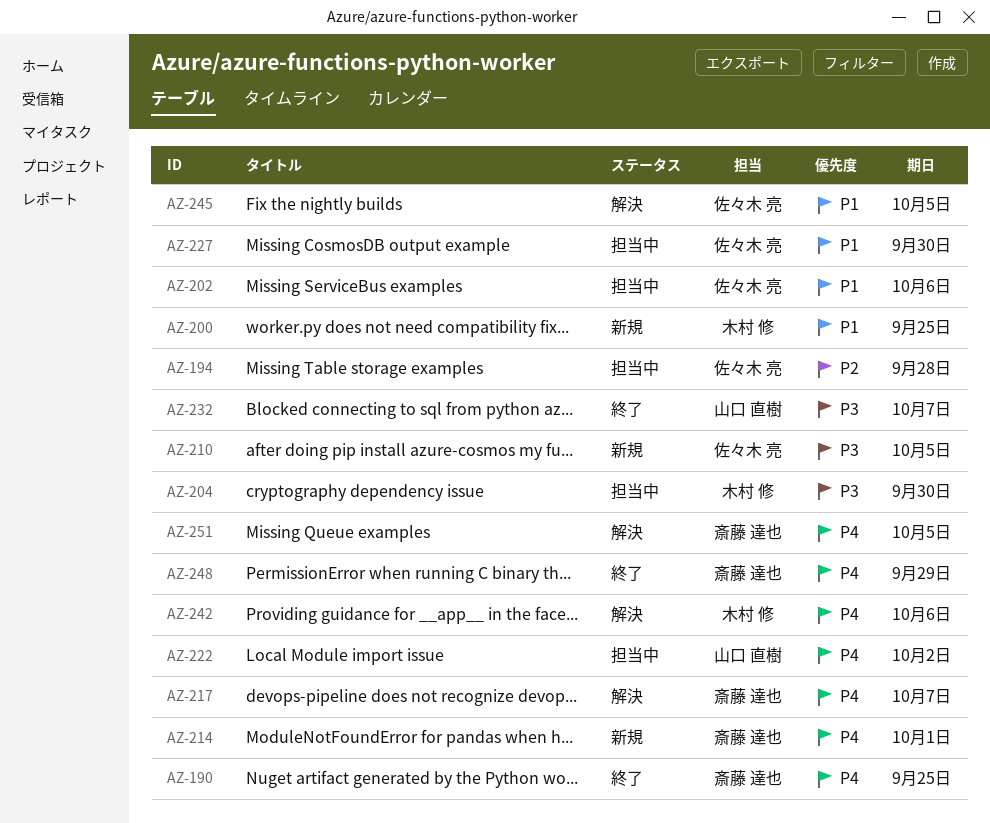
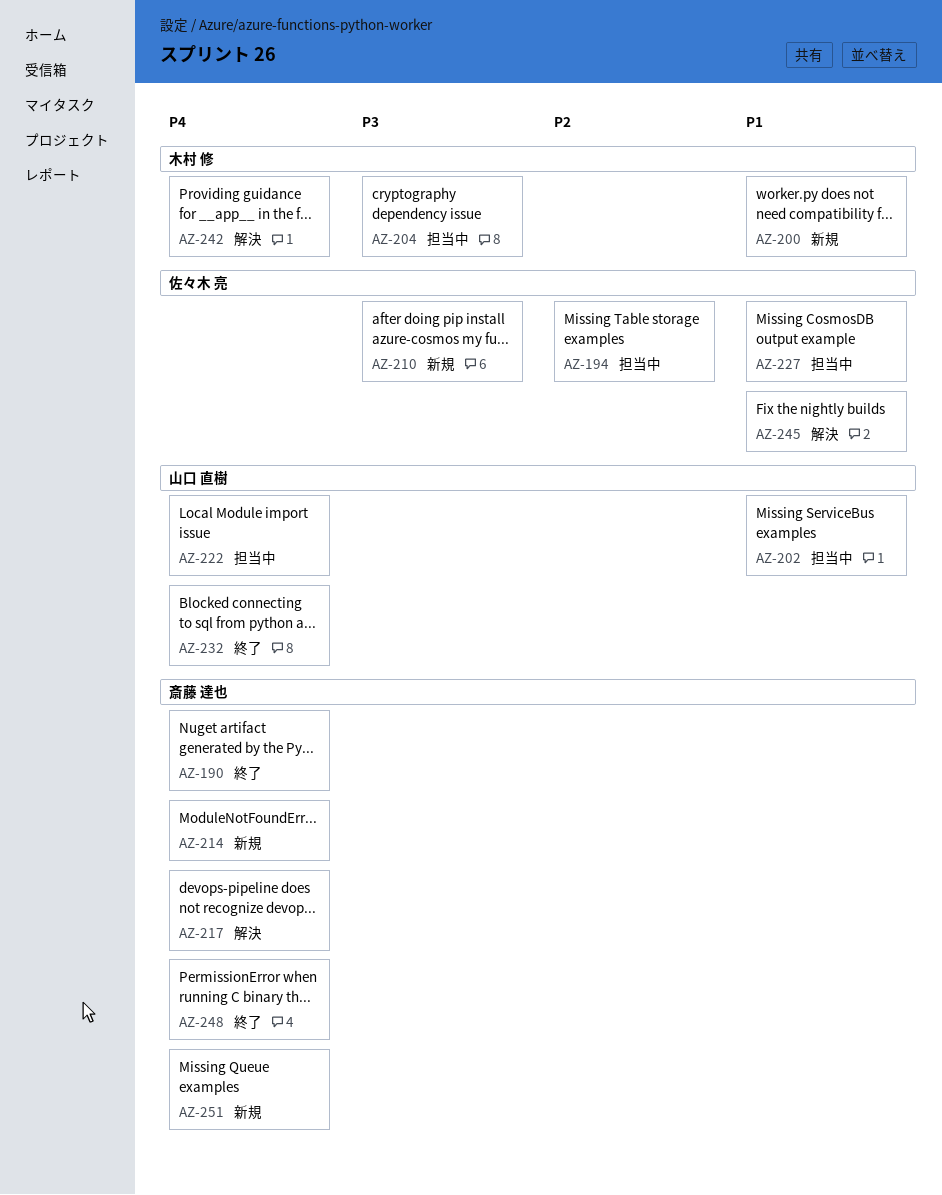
AZ-202, owner: 佐々木 亮 -> 山口 直樹
AZ-232, priority: P3 -> P4
AZ-251, status: 解決 -> 新規

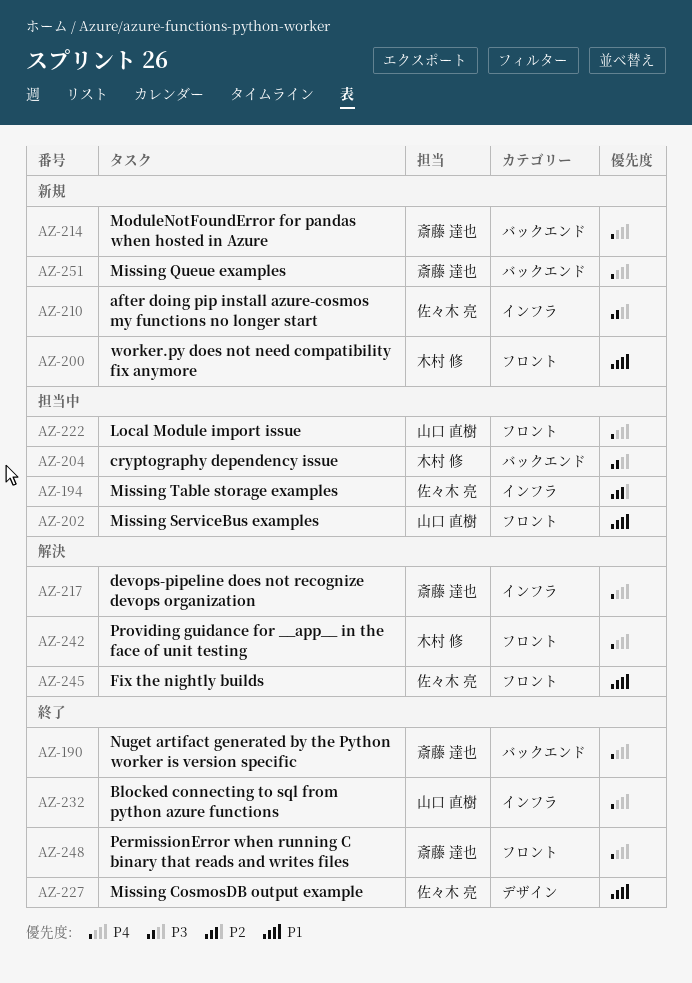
AZ-227, status: 担当中 -> 終了

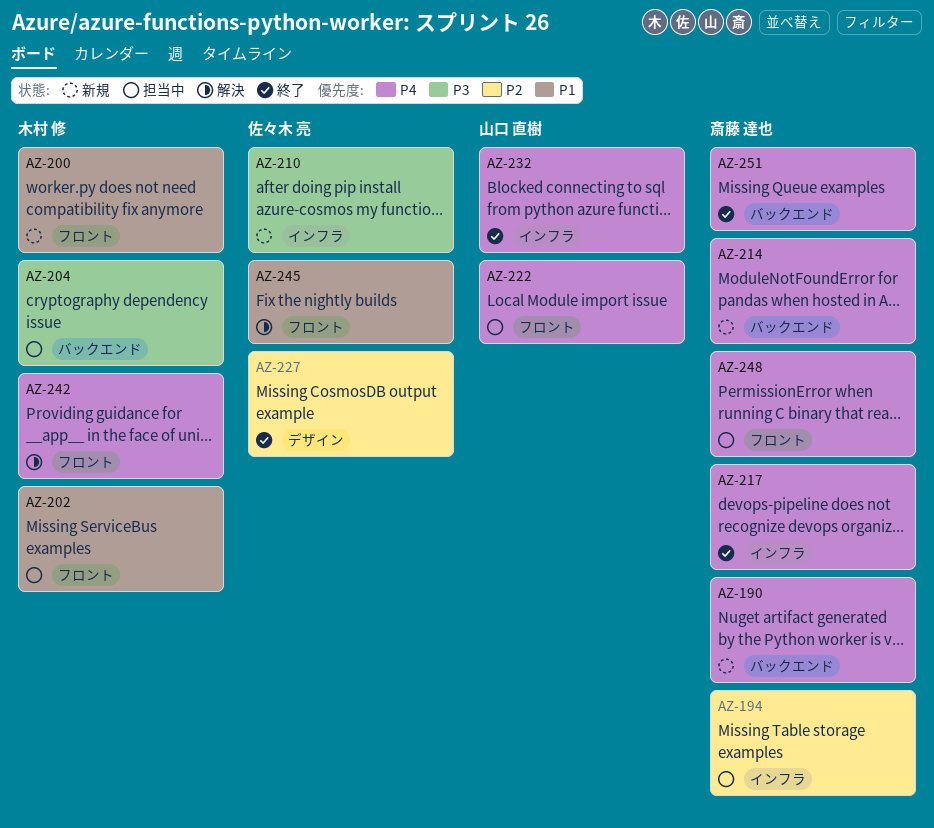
AZ-190, status: 終了 -> 新規
AZ-194, owner: 佐々木 亮 -> 斎藤 達也
AZ-202, owner: 山口 直樹 -> 木村 修
AZ-217, status: 解決 -> 終了
AZ-227, priority: P1 -> P2
AZ-248, status: 終了 -> 担当中
AZ-251, status: 新規 -> 終了

